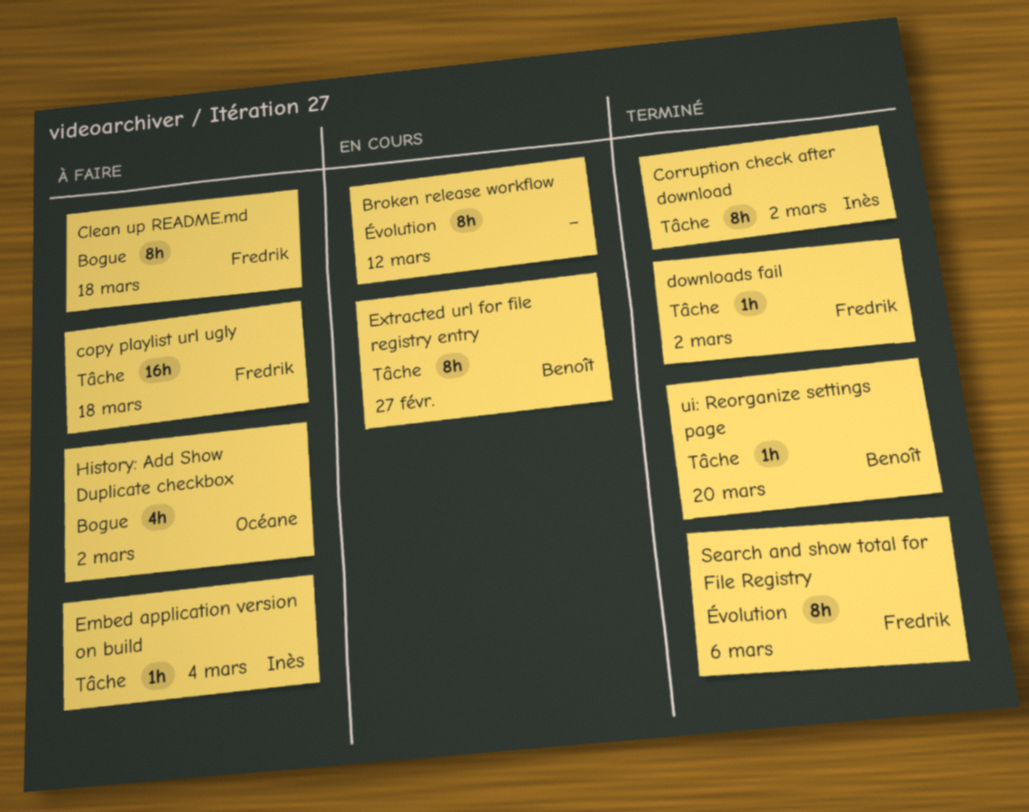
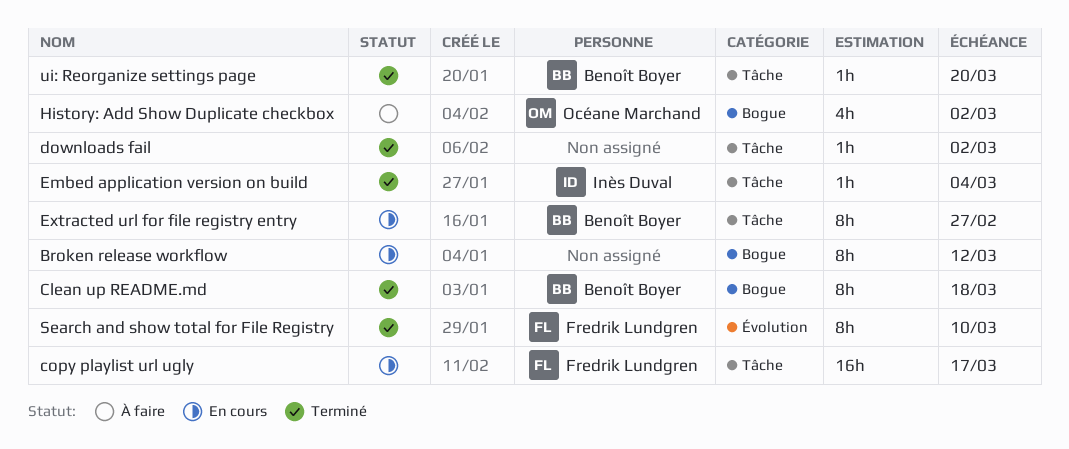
Broken release workflow, label: Évolution -> Bogue
Clean up README.md, status: À faire -> Terminé
Clean up README.md, owner: Fredrik Lundgren -> Benoît Boyer
copy playlist url ugly, status: À faire -> En cours
copy playlist url ugly, due: Mar 18 -> Mar 17
Corruption check after download: present -> none
downloads fail, owner: Fredrik Lundgren -> none
Embed application version on build, status: À faire -> Terminé
Search and show total for File Registry, due: Mar 6 -> Mar 10

